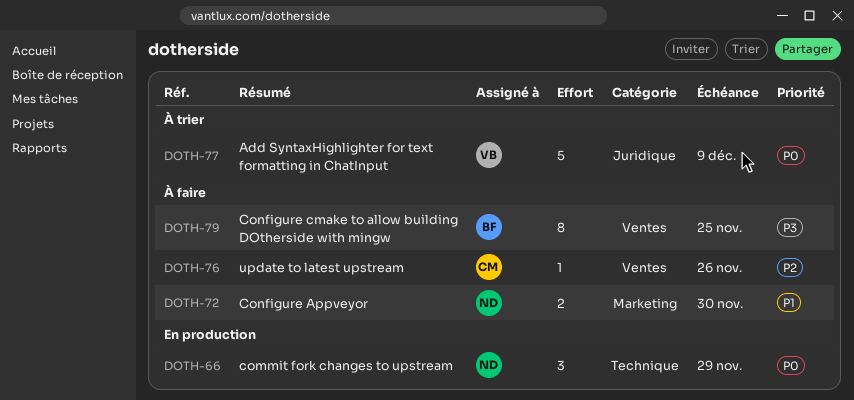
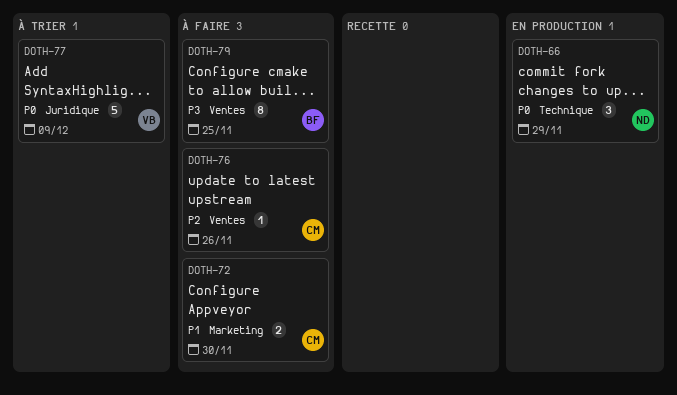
DOTH-72, owner: ND -> CM

